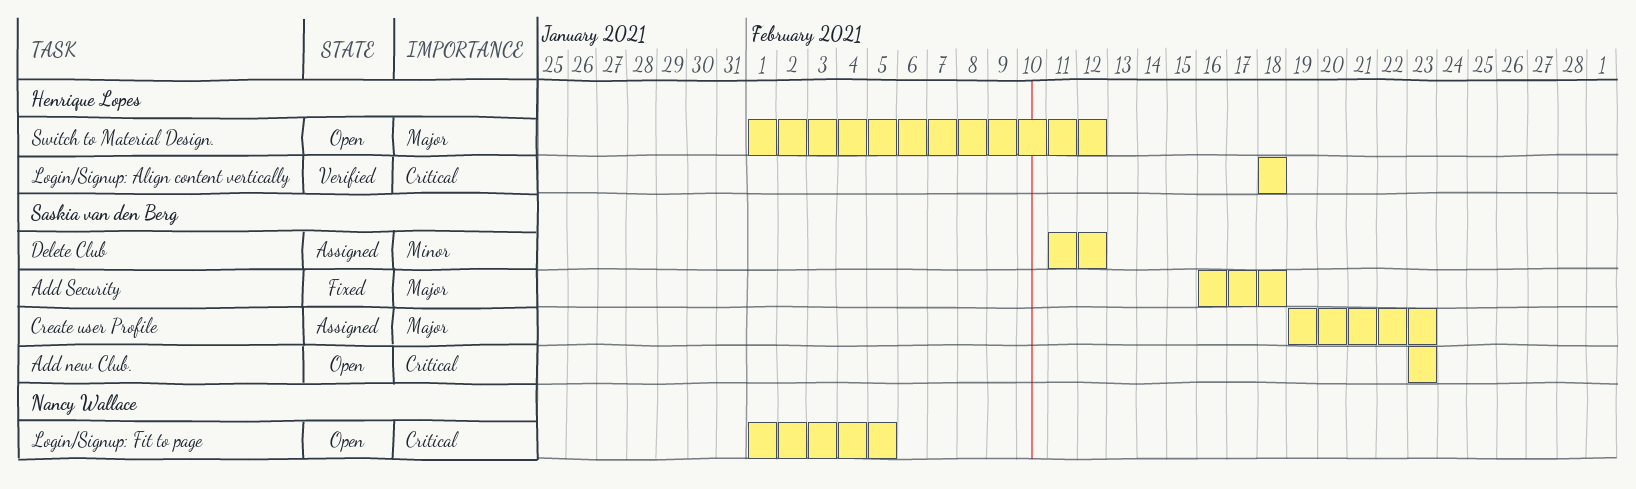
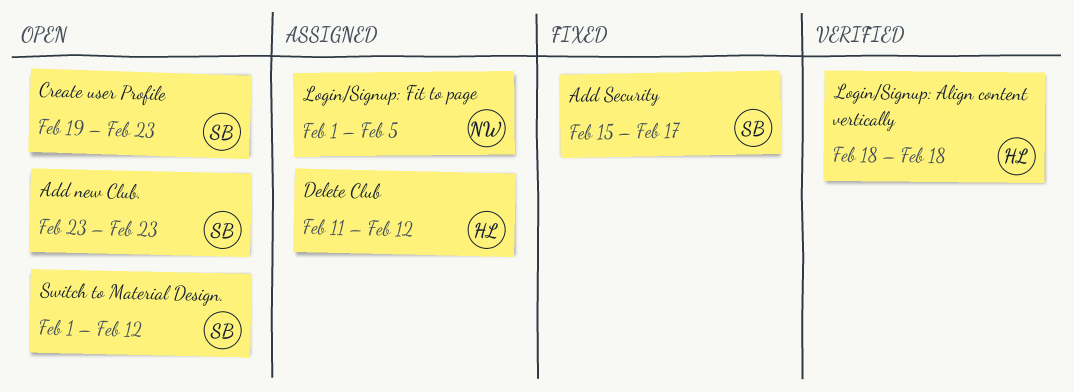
Add Security, start: Feb 16 -> Feb 15
Add Security, due: Feb 18 -> Feb 17
Create user Profile, status: Assigned -> Open
Delete Club, owner: Saskia van den Berg -> Henrique Lopes
Login/Signup: Fit to page, status: Open -> Assigned
Switch to Material Design., owner: Henrique Lopes -> Saskia van den Berg

